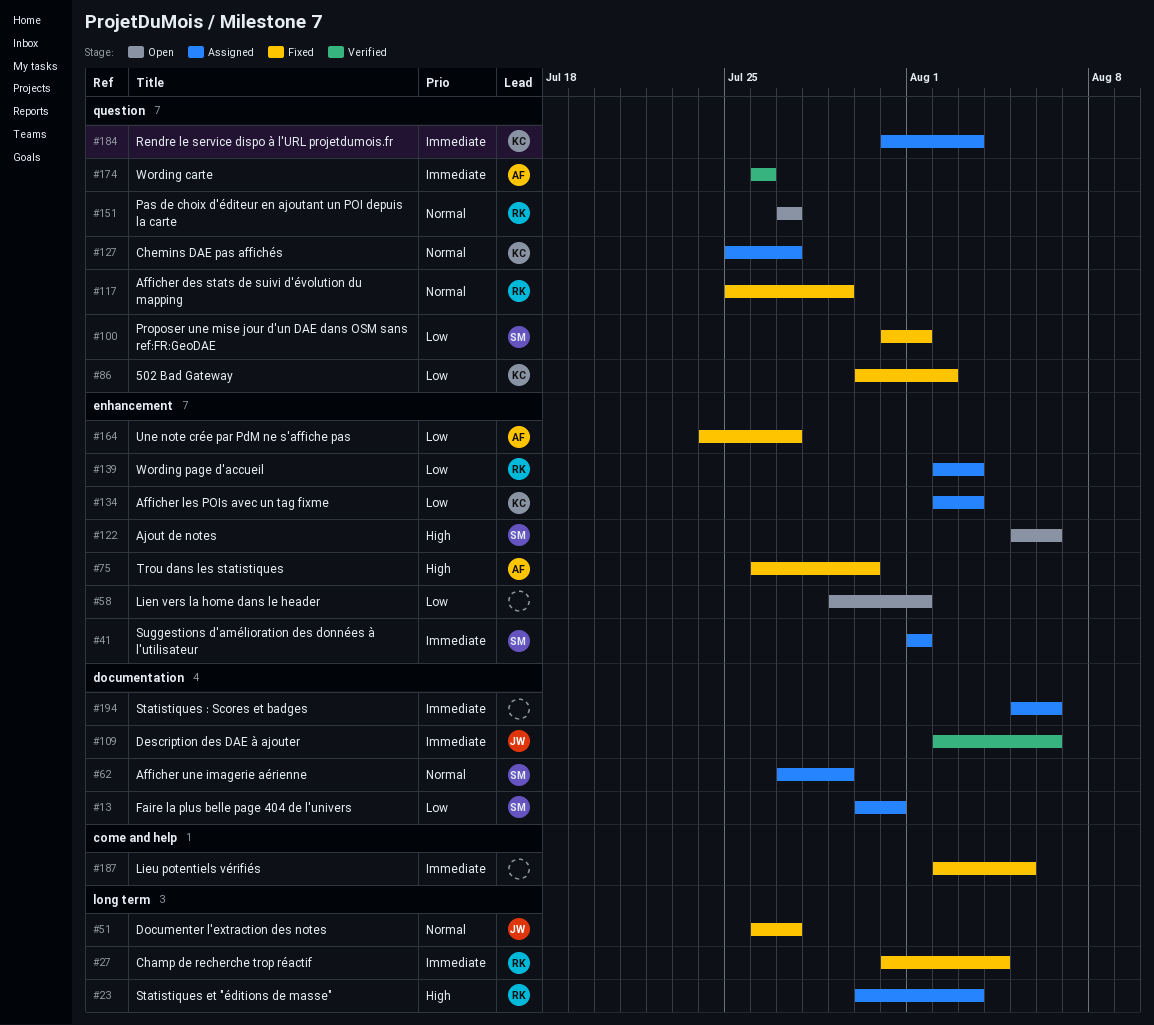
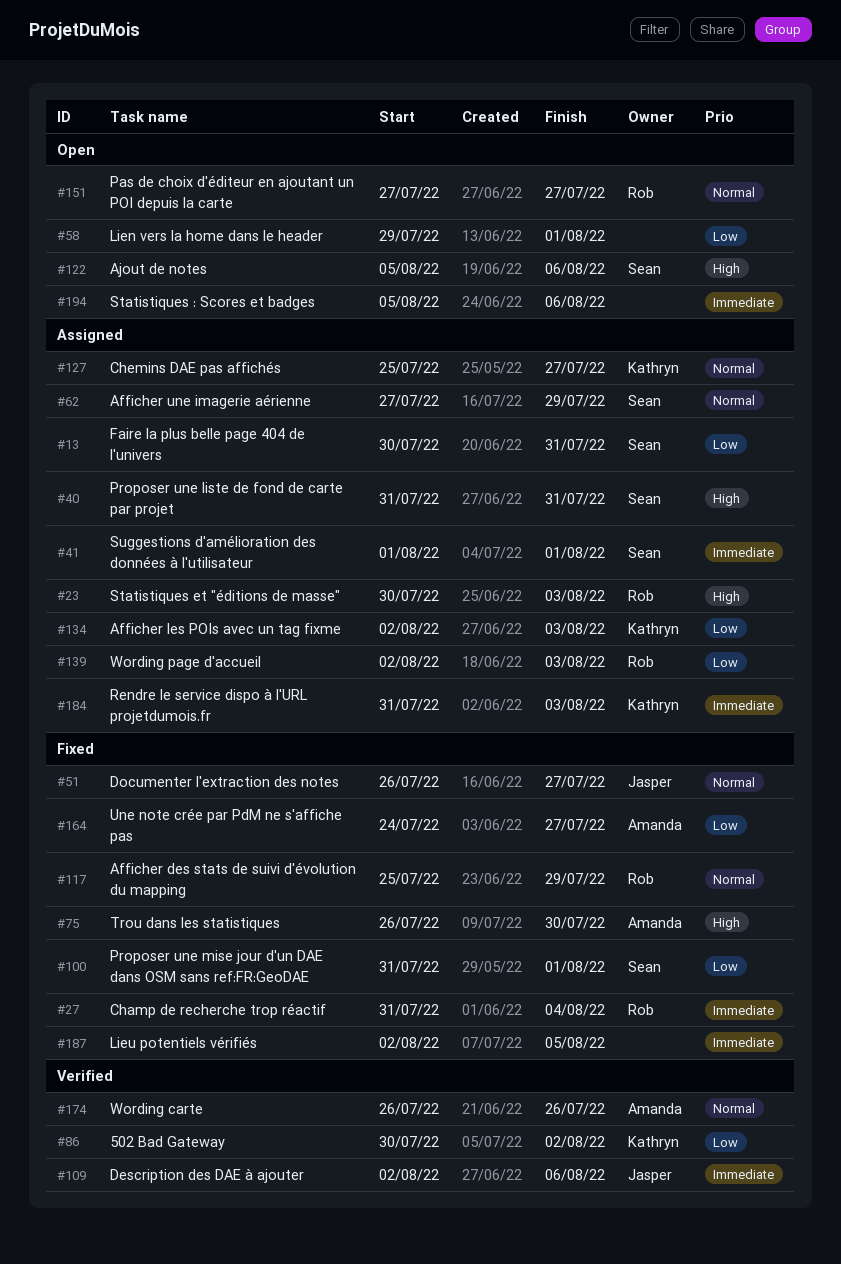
#40: none -> present
#86, status: Fixed -> Verified
#174, priority: Immediate -> Normal
#194, status: Assigned -> Open

